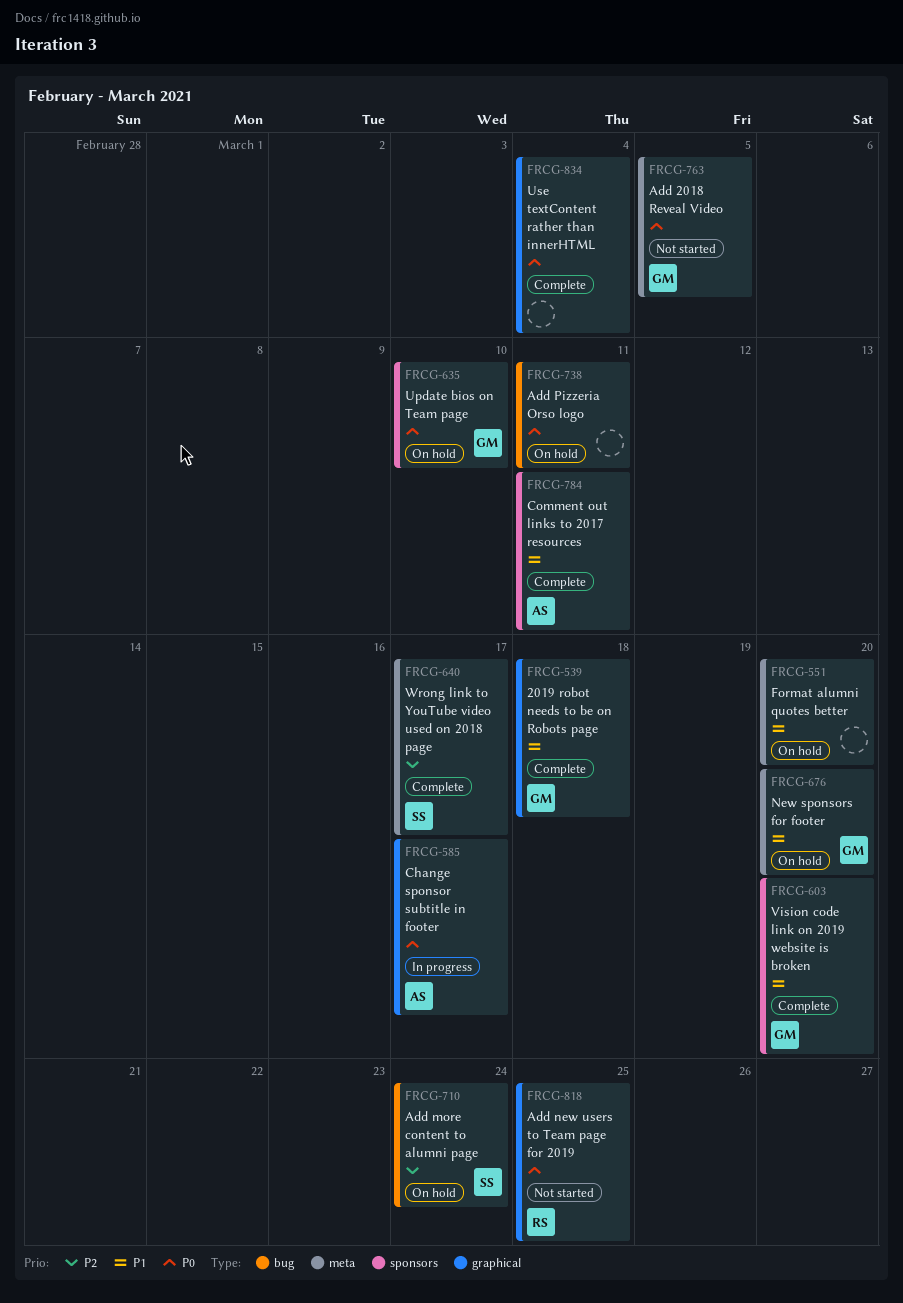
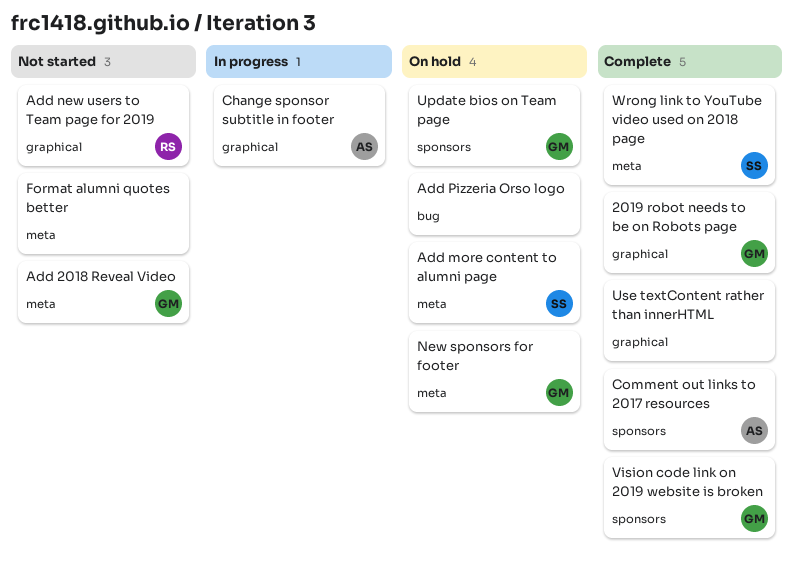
Add more content to alumni page, label: bug -> meta
Format alumni quotes better, status: On hold -> Not started

